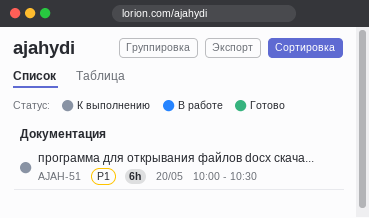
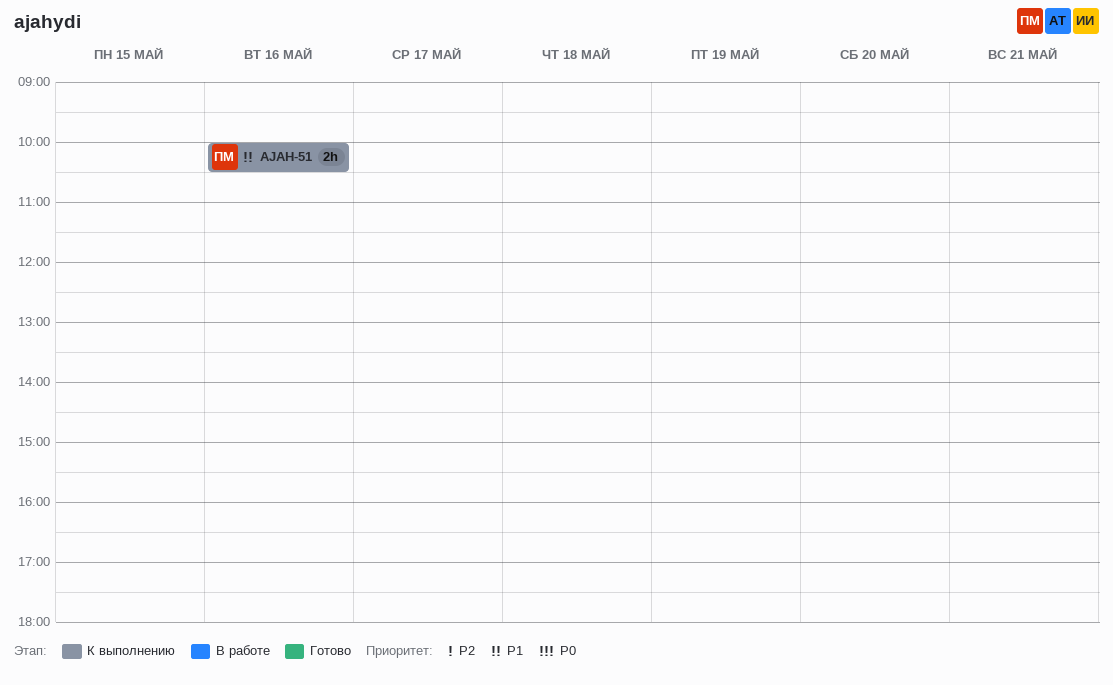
AJAH-51, estimate: 6h -> 2h
AJAH-51, day: May 20 -> May 16

